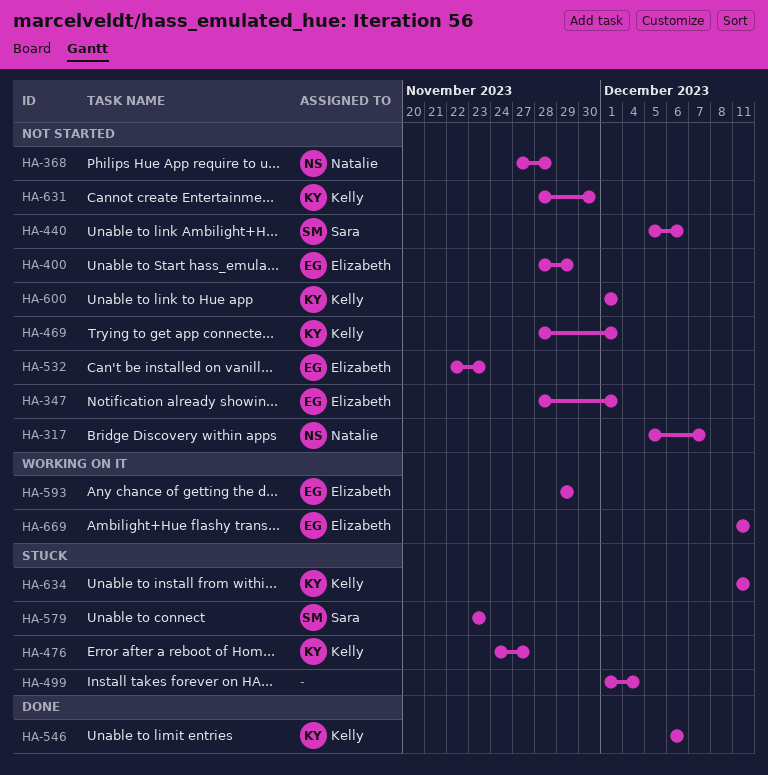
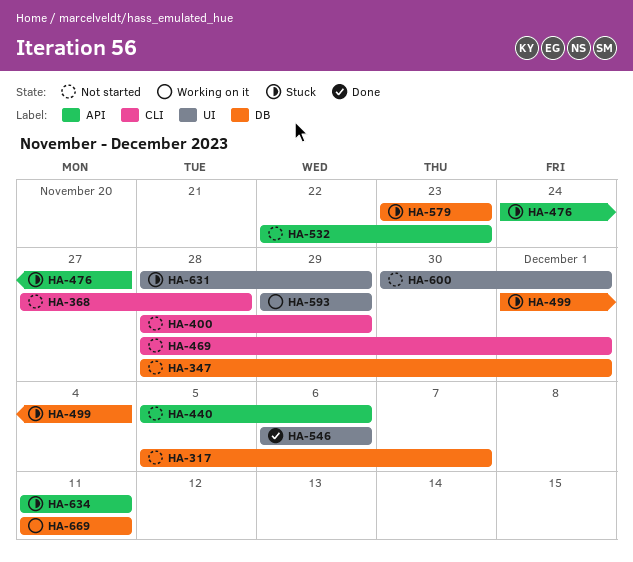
HA-600, start: Dec 1 -> Nov 30
HA-631, status: Not started -> Stuck
HA-631, due: Nov 30 -> Nov 29

